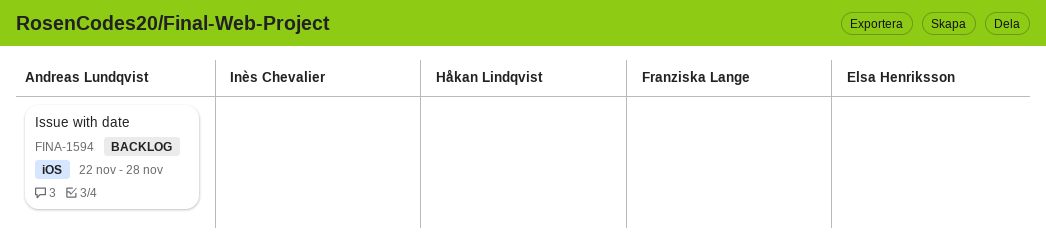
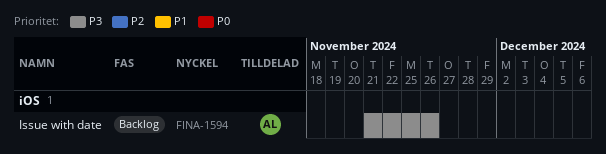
FINA-1594, start: Nov 22 -> Nov 21
FINA-1594, due: Nov 28 -> Nov 26

